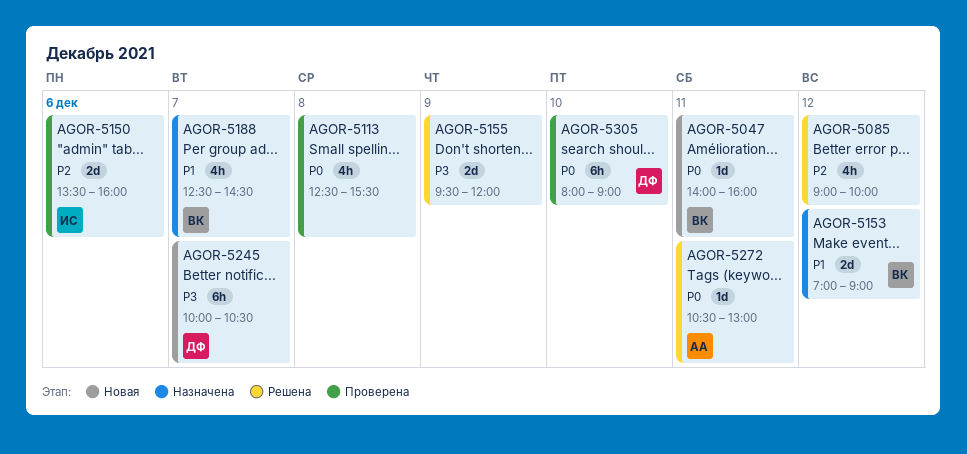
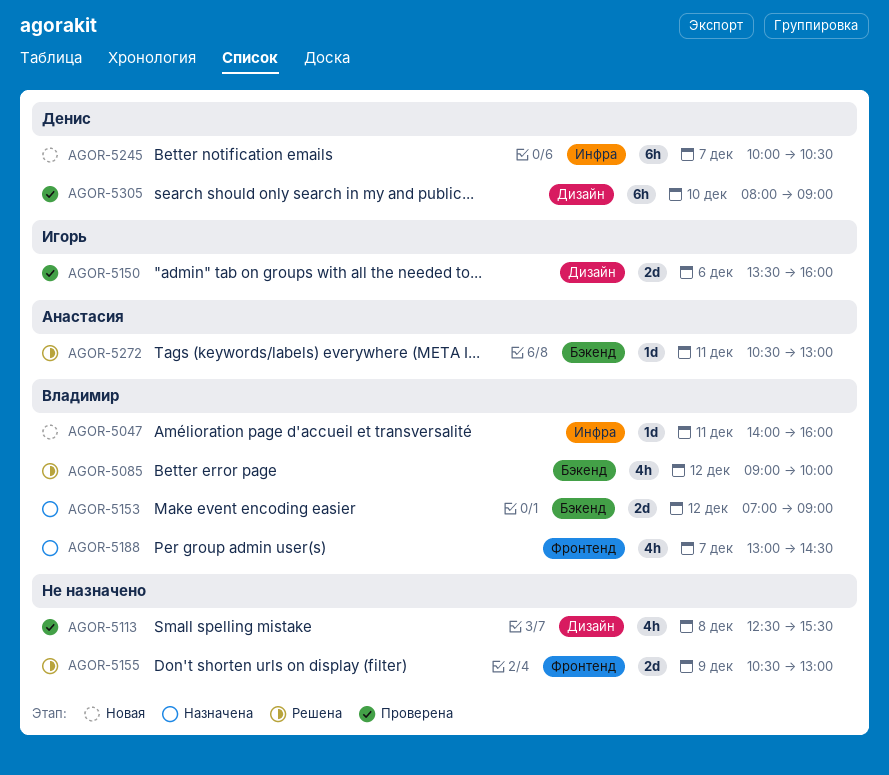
AGOR-5085, owner: none -> Владимир
AGOR-5155, begins: 09:30 -> 10:30
AGOR-5155, ends: 12:00 -> 13:00
AGOR-5188, begins: 12:30 -> 13:00

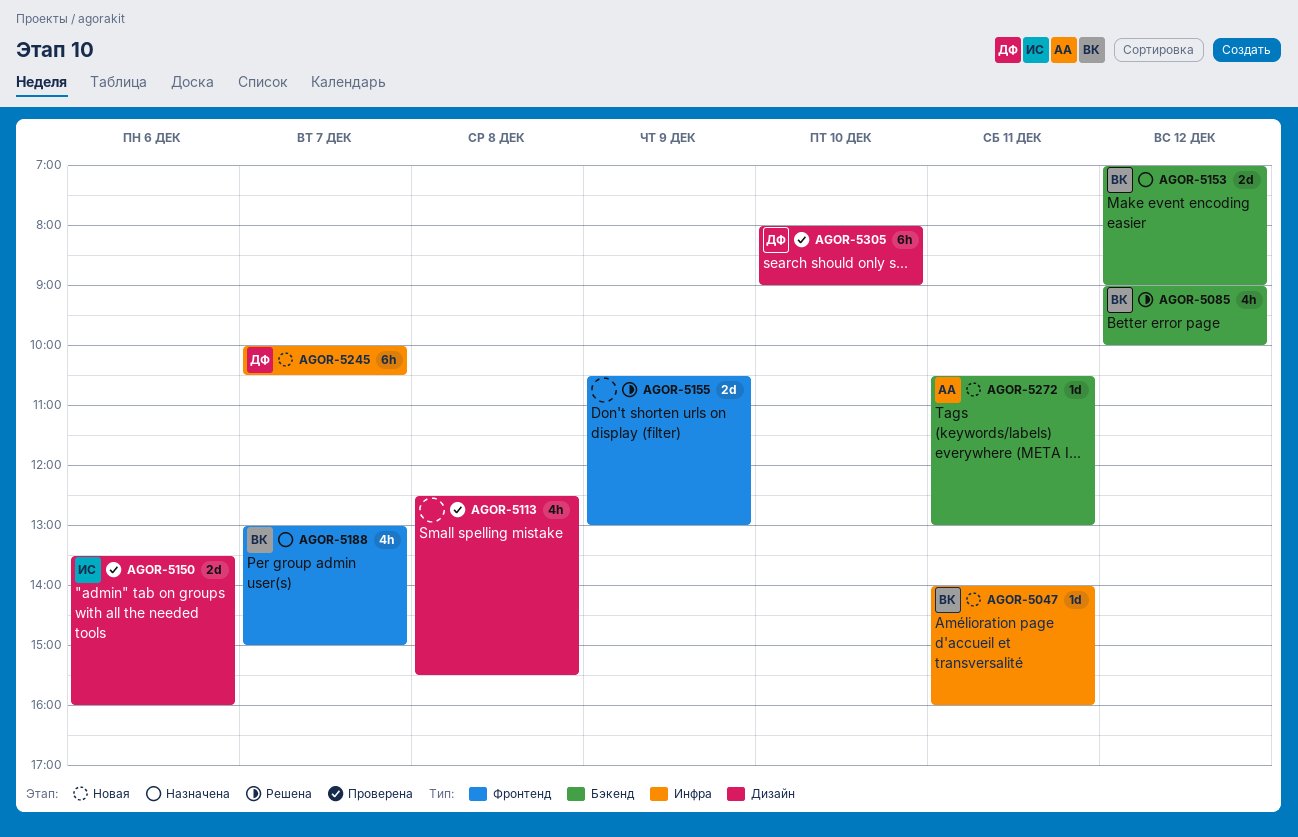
AGOR-5188, ends: 14:30 -> 15:00
AGOR-5272, status: Решена -> Новая

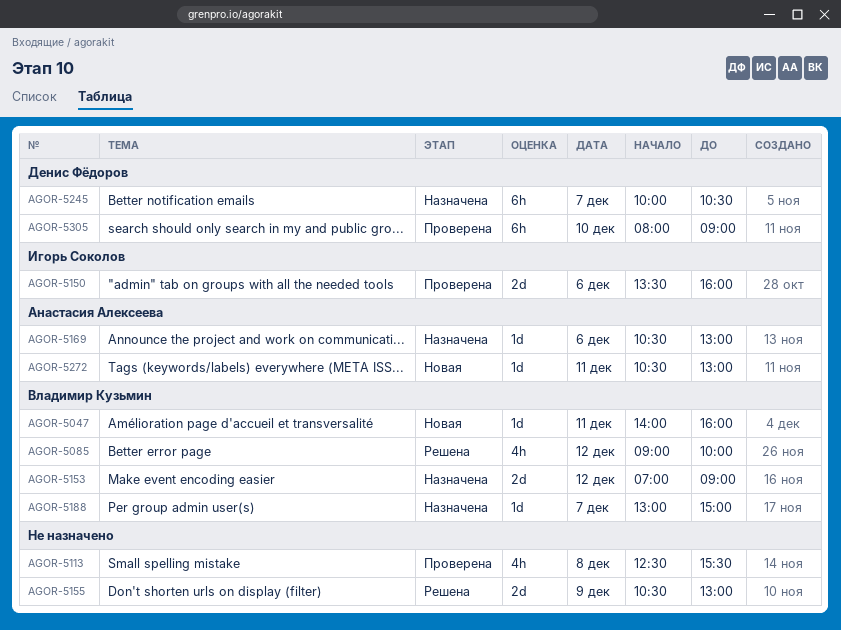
AGOR-5169: none -> present
AGOR-5188, estimate: 4h -> 1d
AGOR-5245, status: Новая -> Назначена

